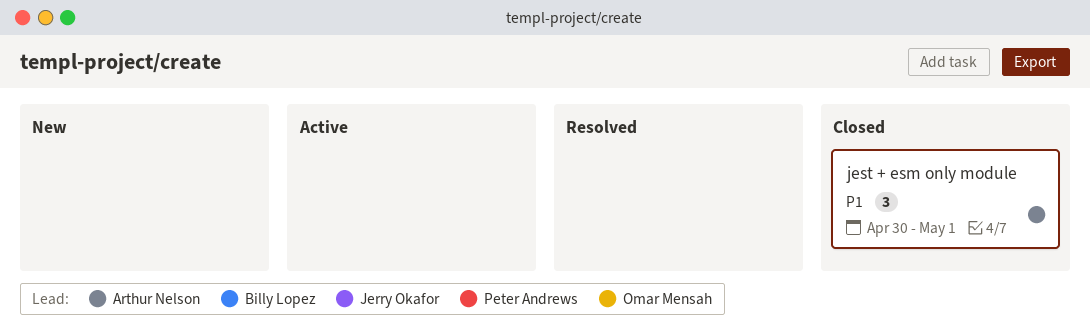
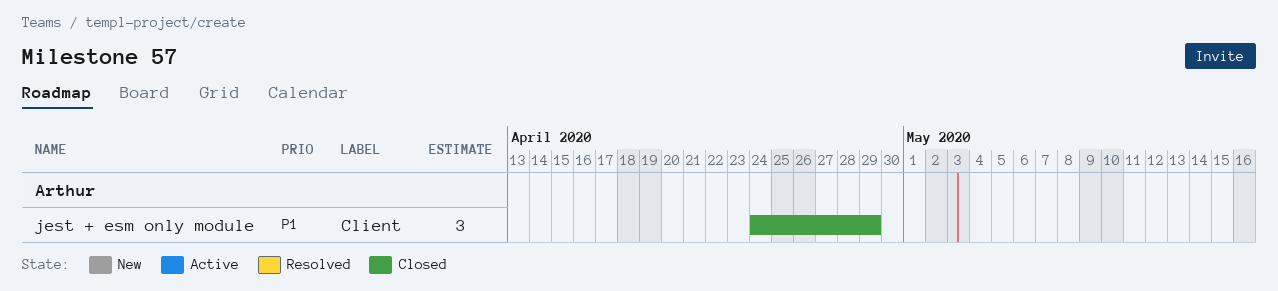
jest + esm only module, start: Apr 30 -> Apr 24
jest + esm only module, due: May 1 -> Apr 29

